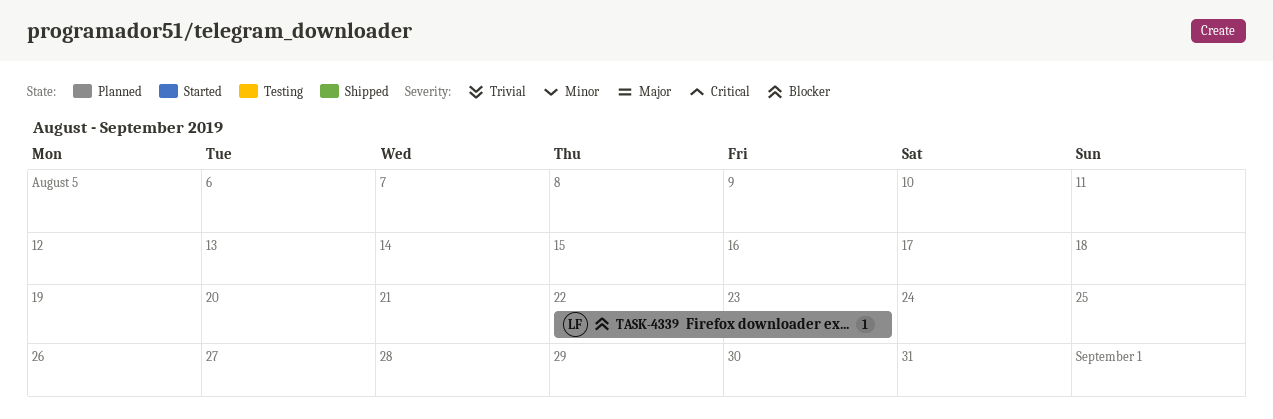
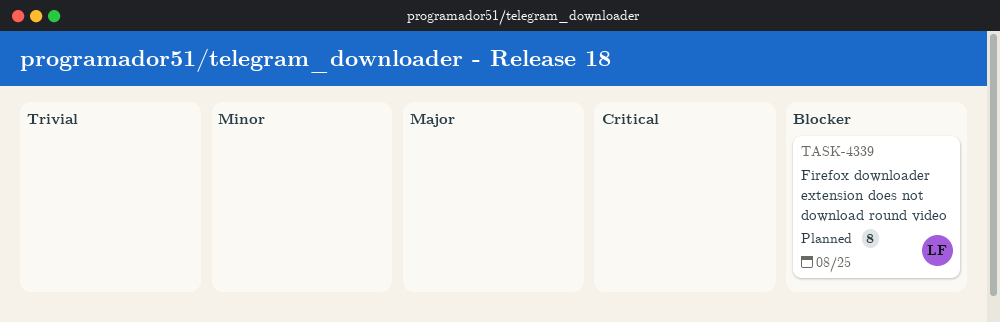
TASK-4339, estimate: 1 -> 8
TASK-4339, due: Aug 23 -> Aug 25

